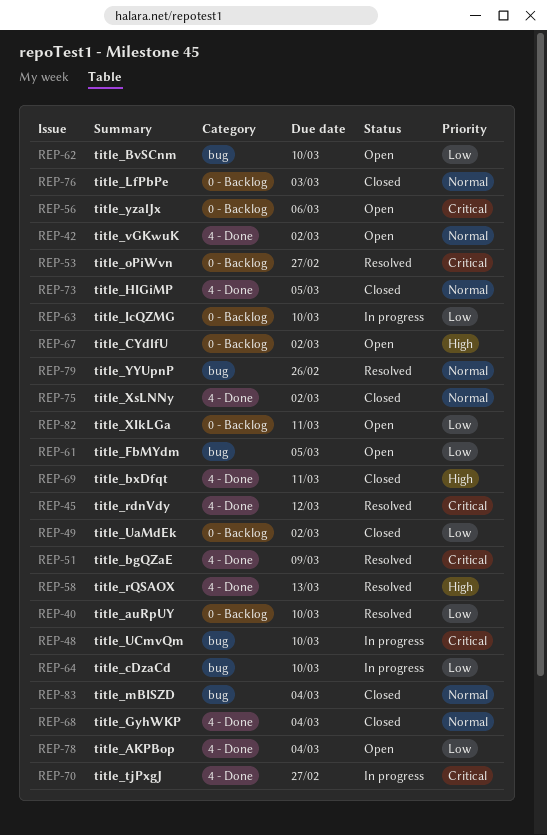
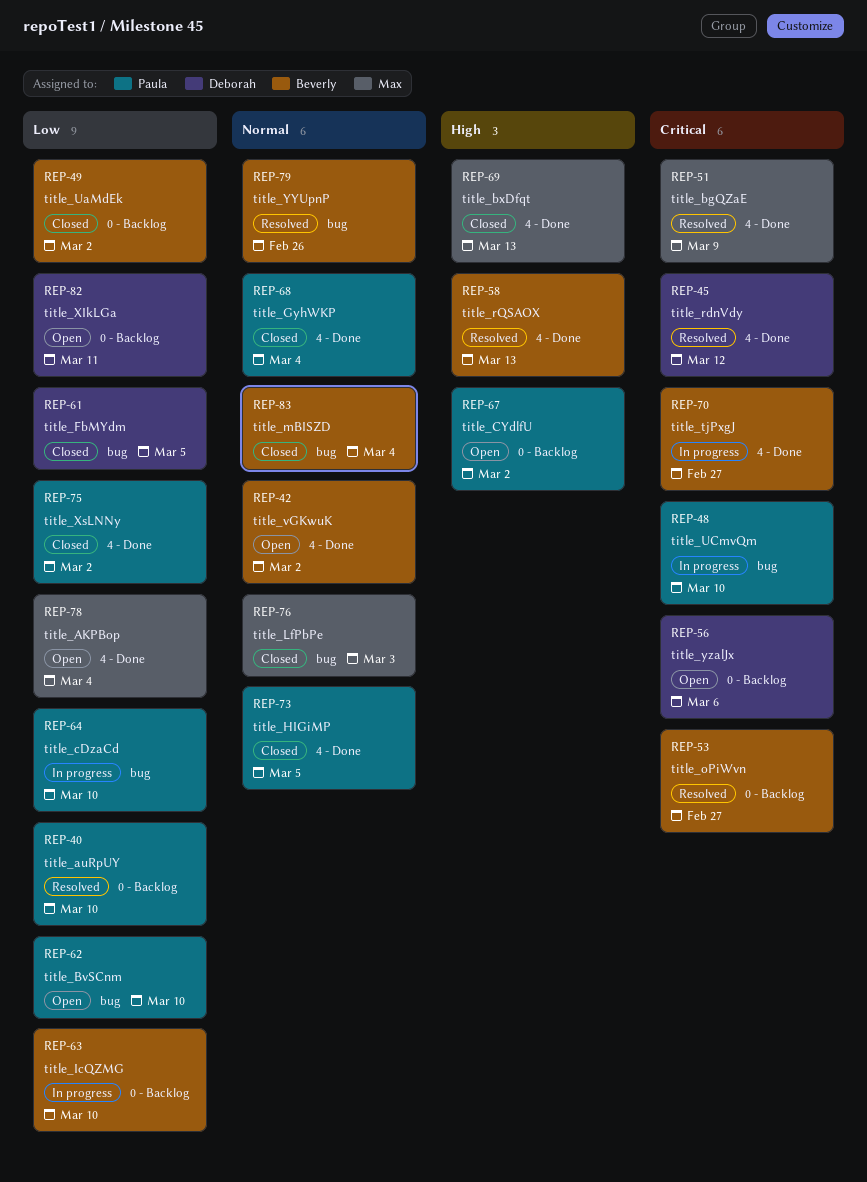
REP-61, status: Open -> Closed
REP-69, due: Mar 11 -> Mar 13
REP-75, priority: Normal -> Low
REP-76, label: 0 - Backlog -> bug

